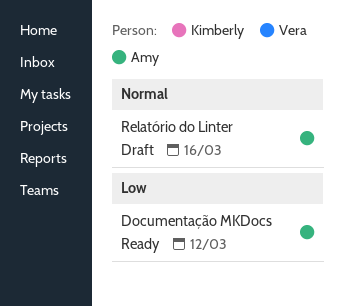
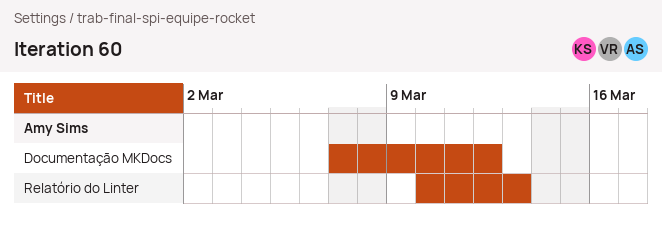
Relatório do Linter, due: Mar 16 -> Mar 13

